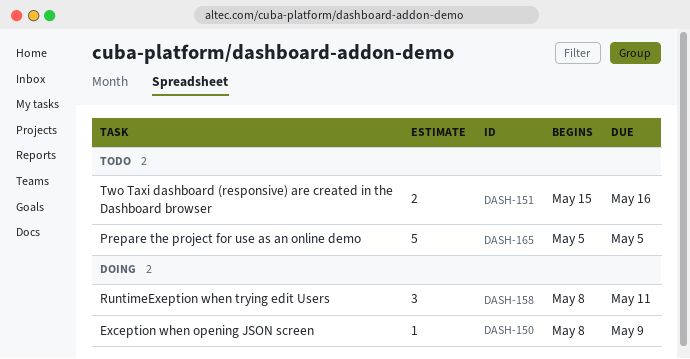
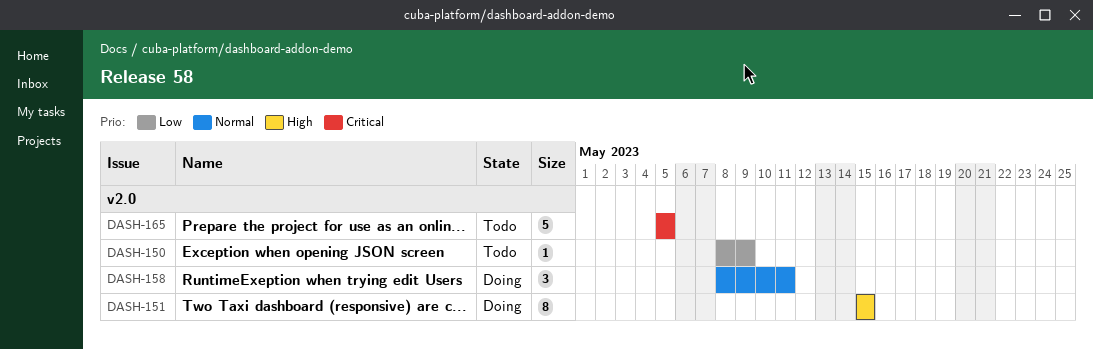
DASH-150, status: Doing -> Todo
DASH-151, status: Todo -> Doing
DASH-151, estimate: 2 -> 8
DASH-151, due: May 16 -> May 15

